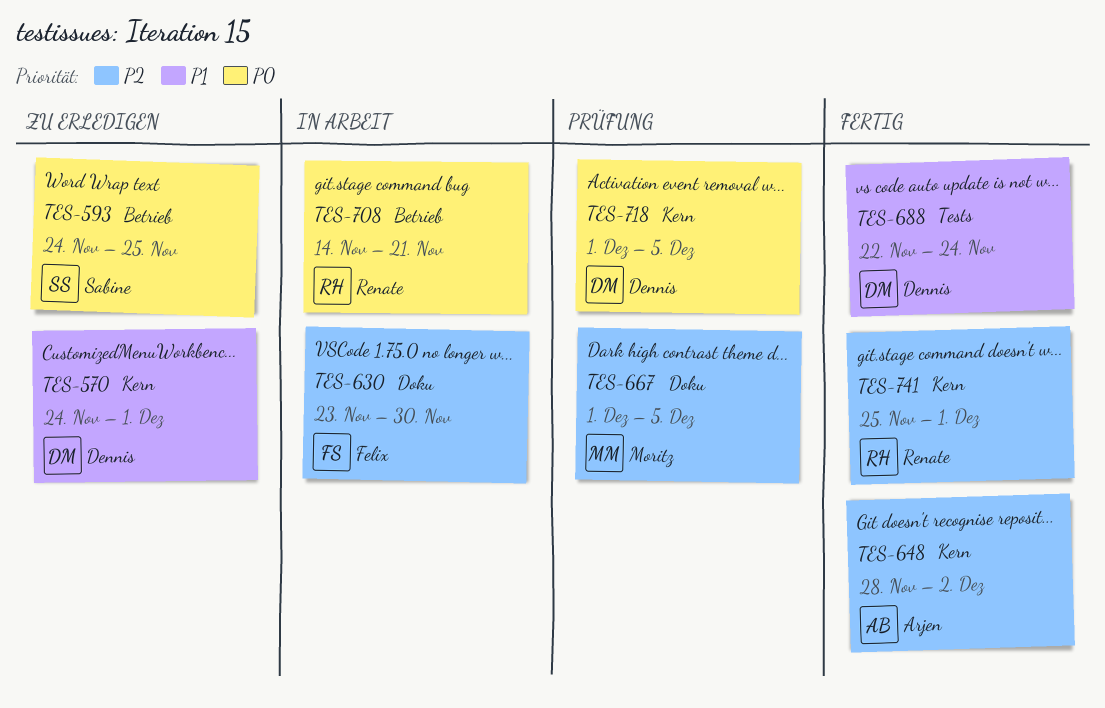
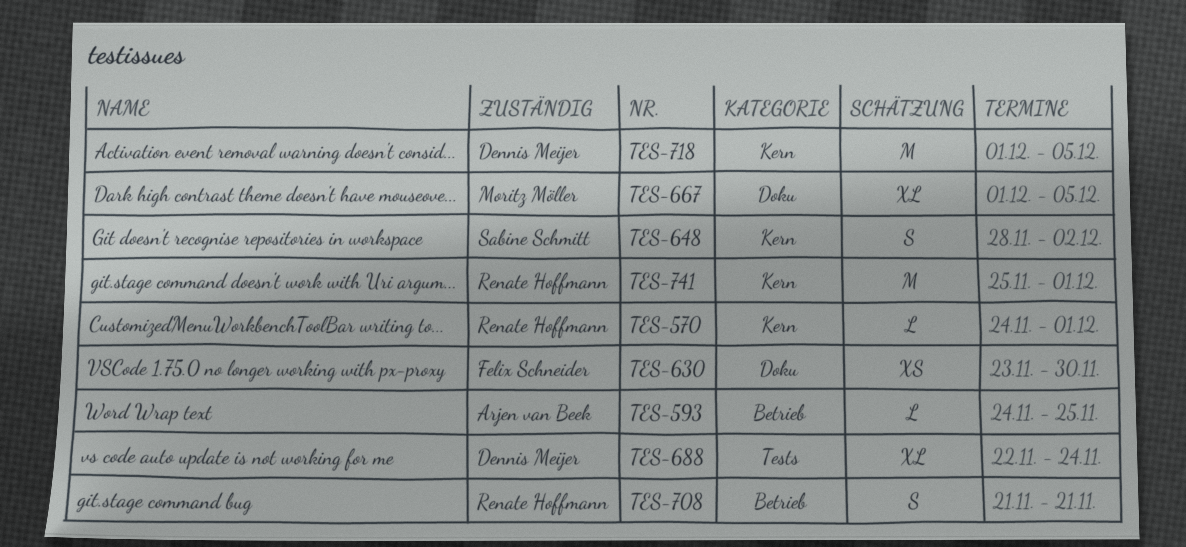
TES-570, owner: Dennis Meijer -> Renate Hoffmann
TES-593, owner: Sabine Schmitt -> Arjen van Beek
TES-648, owner: Arjen van Beek -> Sabine Schmitt
TES-708, start: Nov 14 -> Nov 21

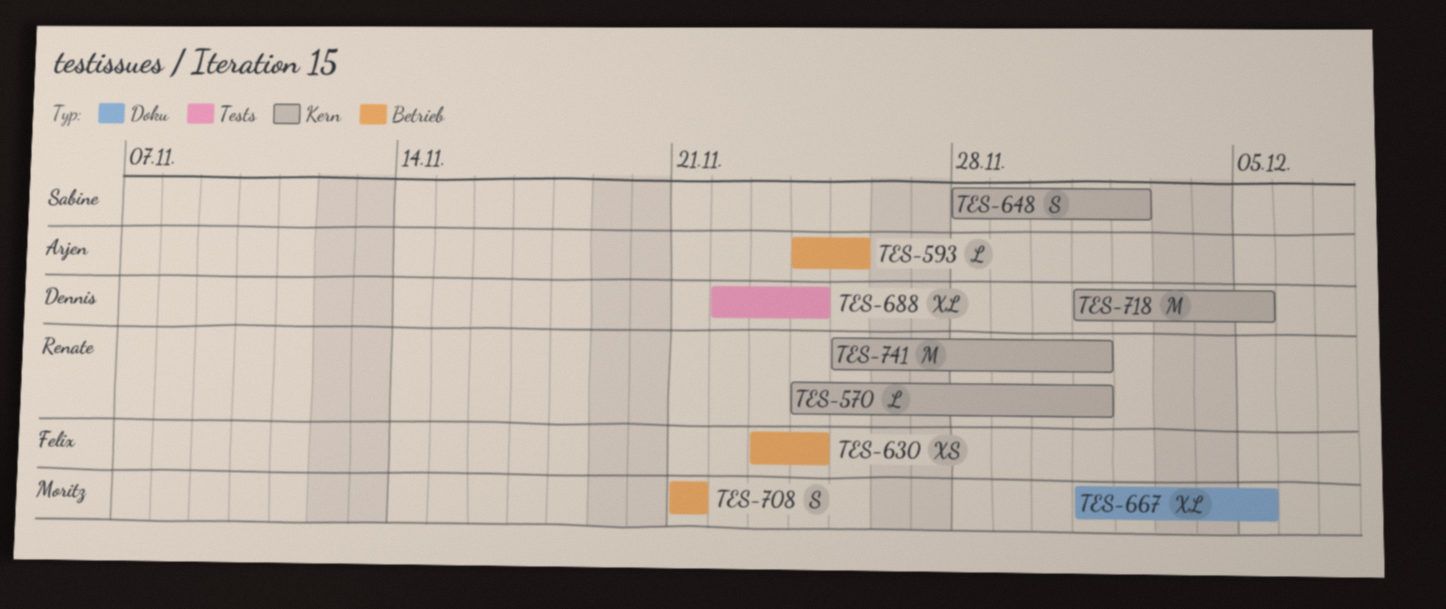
TES-630, label: Doku -> Betrieb
TES-630, due: Nov 30 -> Nov 24
TES-708, owner: Renate Hoffmann -> Moritz Möller

